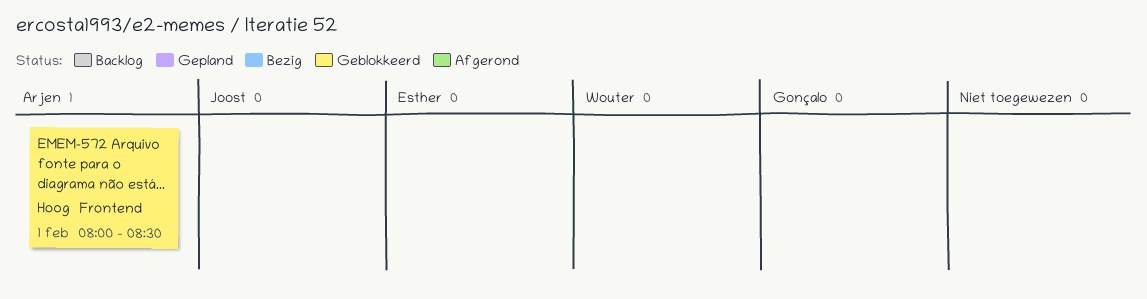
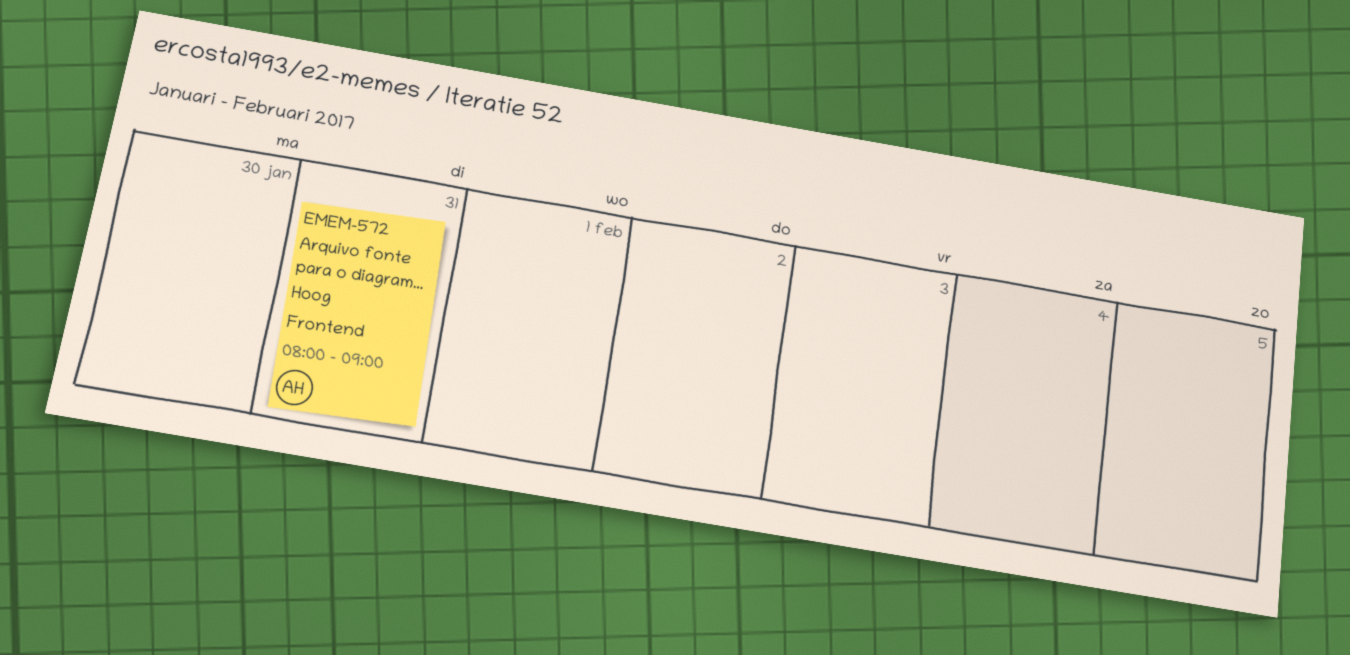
EMEM-572, day: Feb 1 -> Jan 31
EMEM-572, ends: 08:30 -> 09:00

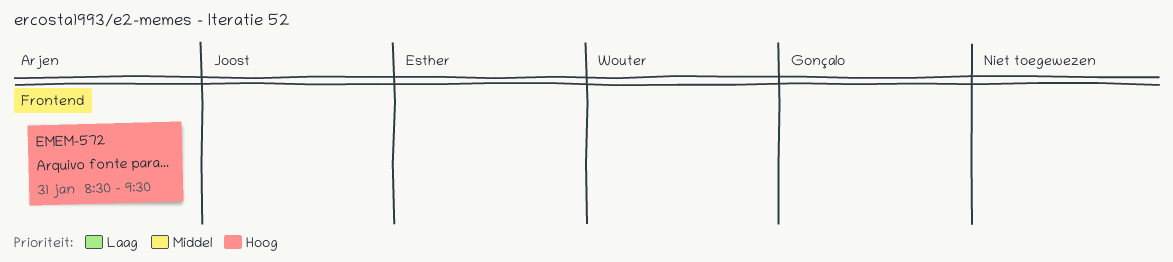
EMEM-572, begins: 08:00 -> 08:30
EMEM-572, ends: 09:00 -> 09:30

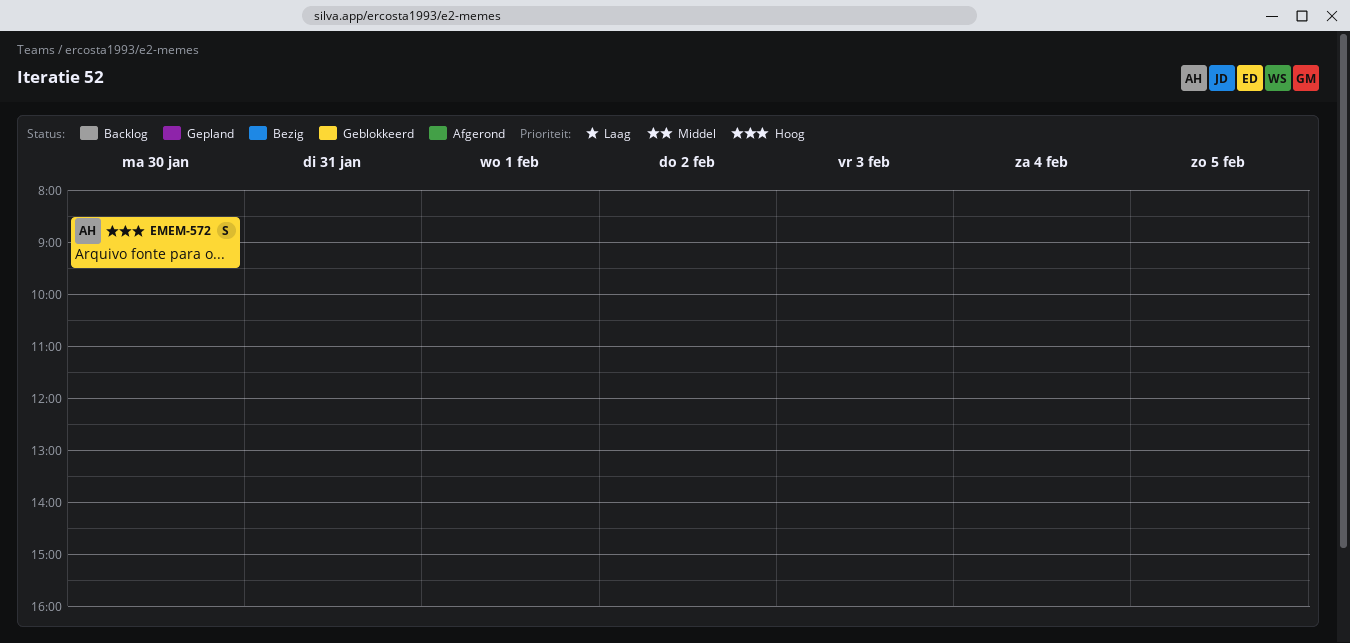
EMEM-572, day: Jan 31 -> Jan 30

